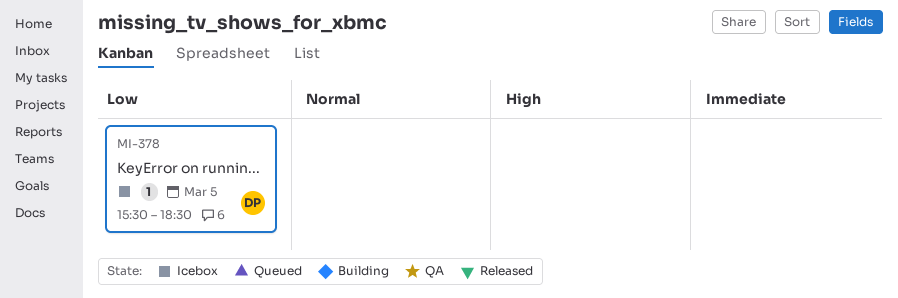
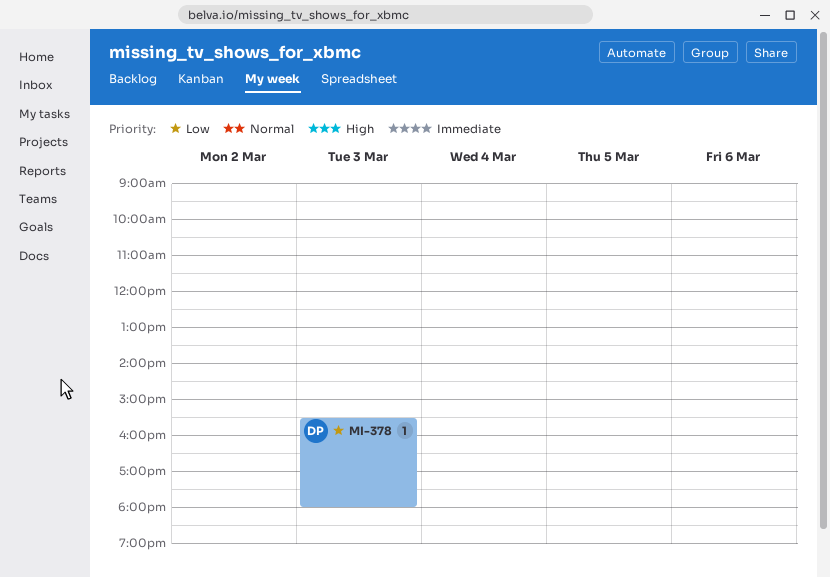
MI-378, day: Mar 5 -> Mar 3
MI-378, ends: 18:30 -> 18:00

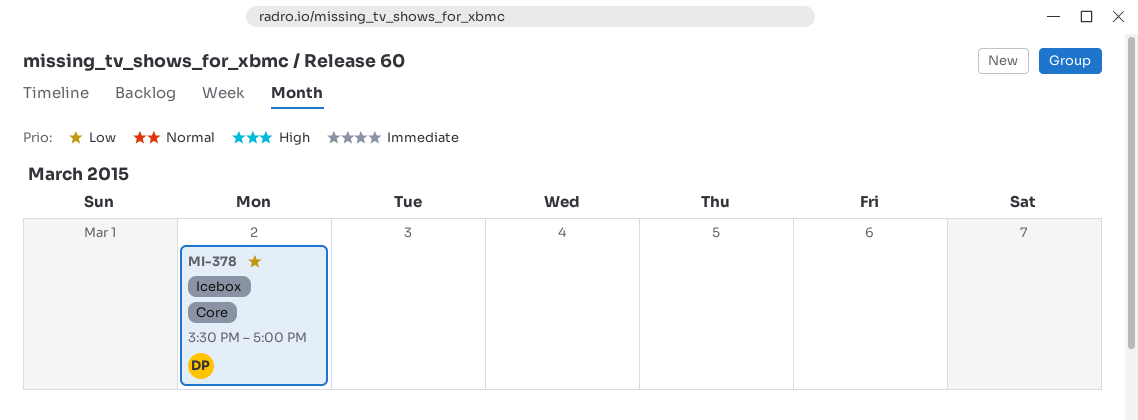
MI-378, day: Mar 3 -> Mar 2
MI-378, ends: 18:00 -> 17:00

